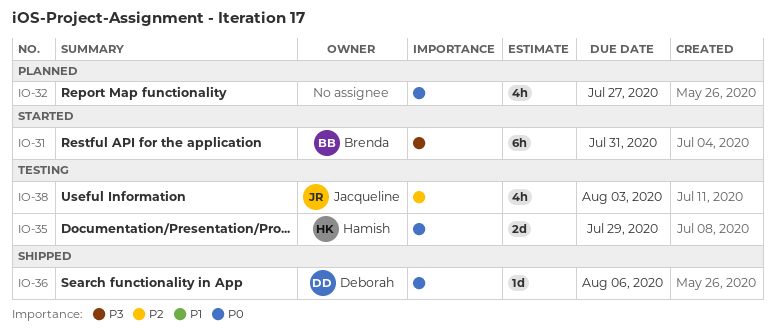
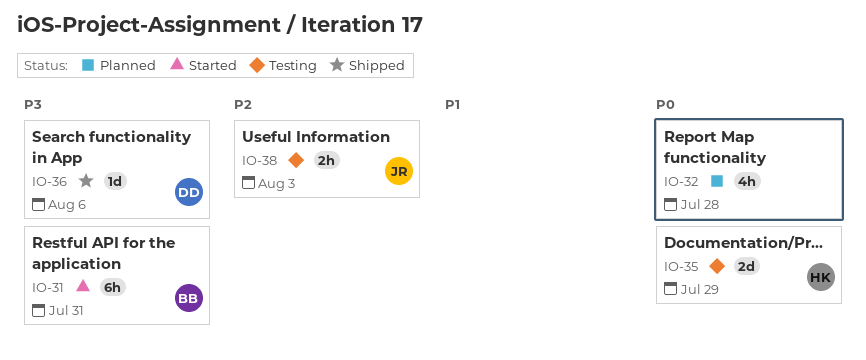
IO-32, due: Jul 27 -> Jul 28
IO-36, priority: P0 -> P3
IO-38, estimate: 4h -> 2h

